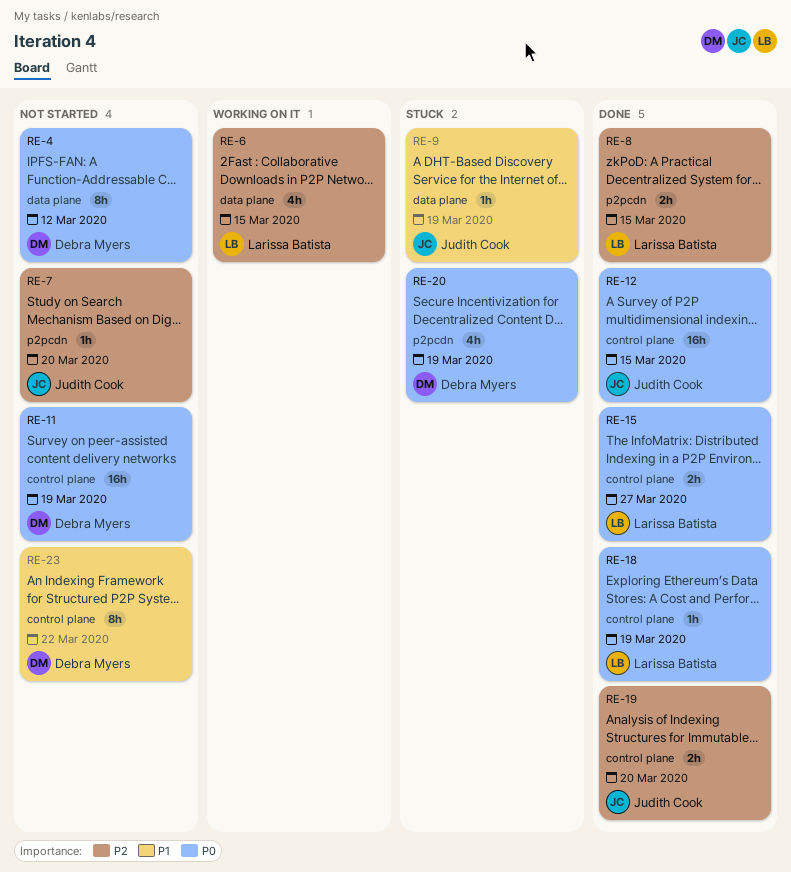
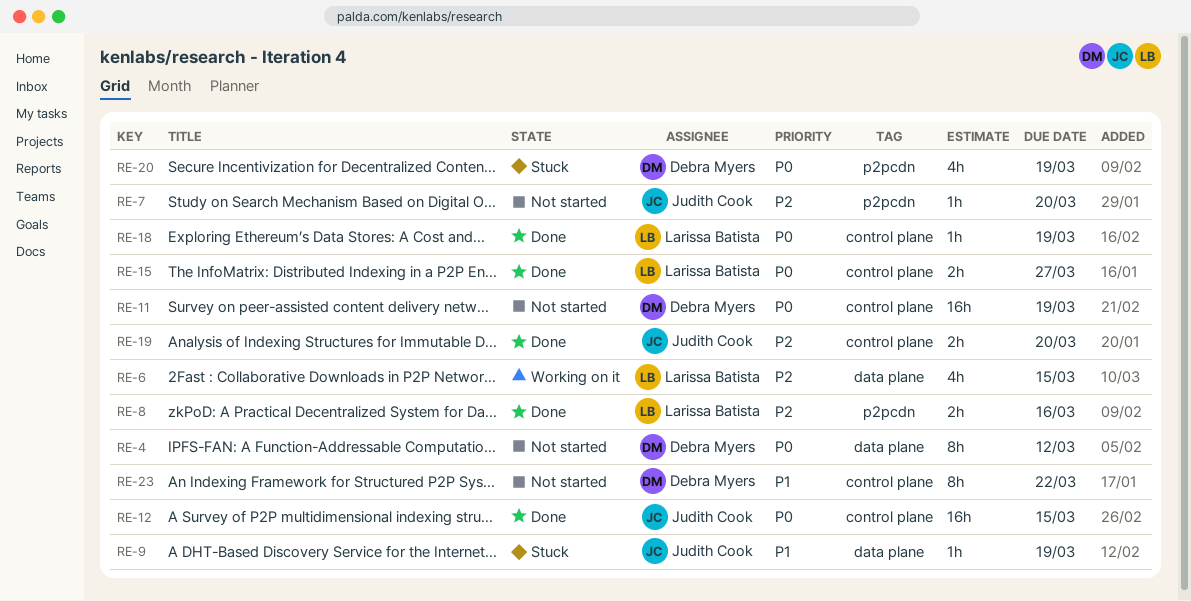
RE-8, due: Mar 15 -> Mar 16

